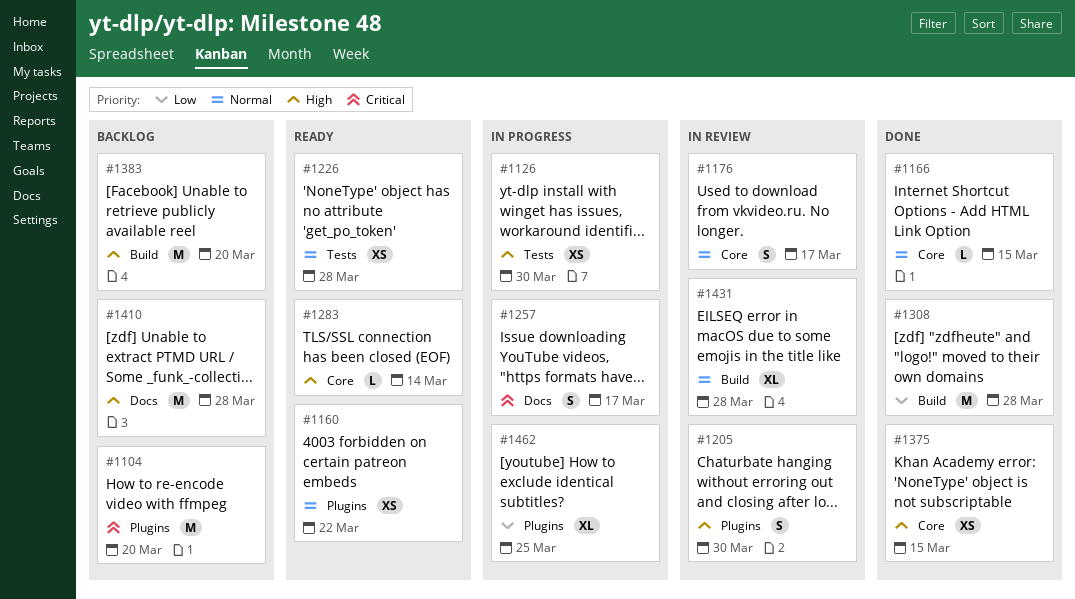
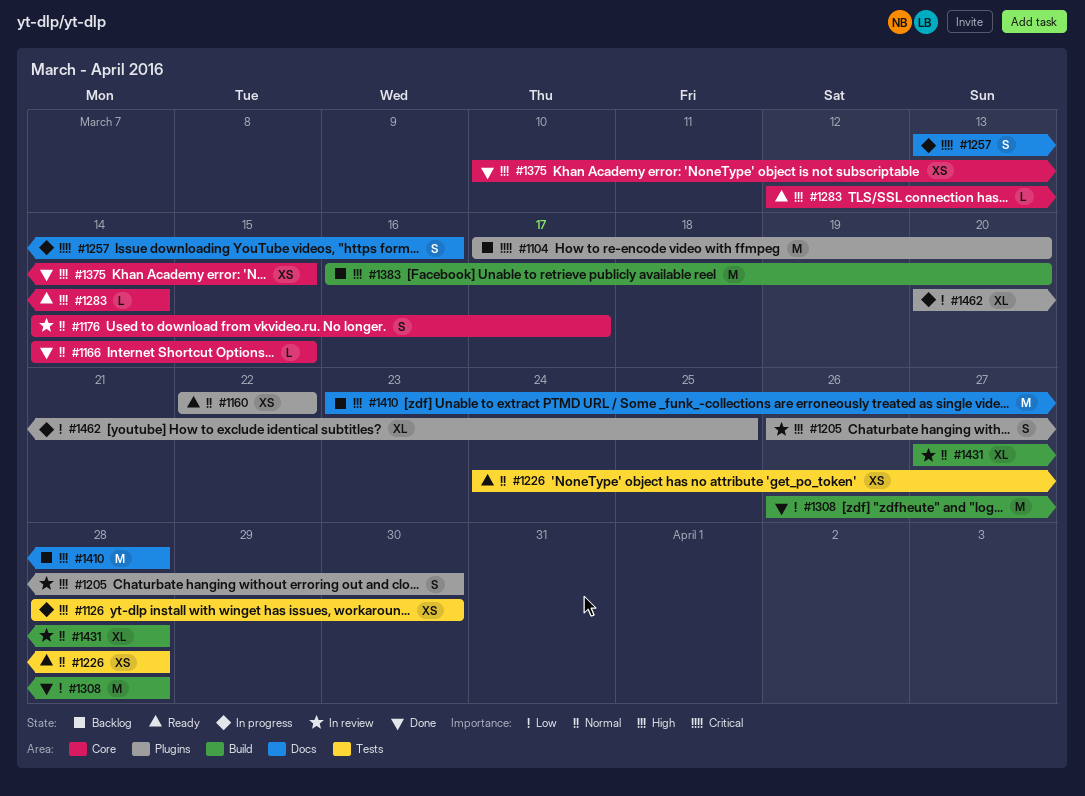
#1257, due: Mar 17 -> Mar 16

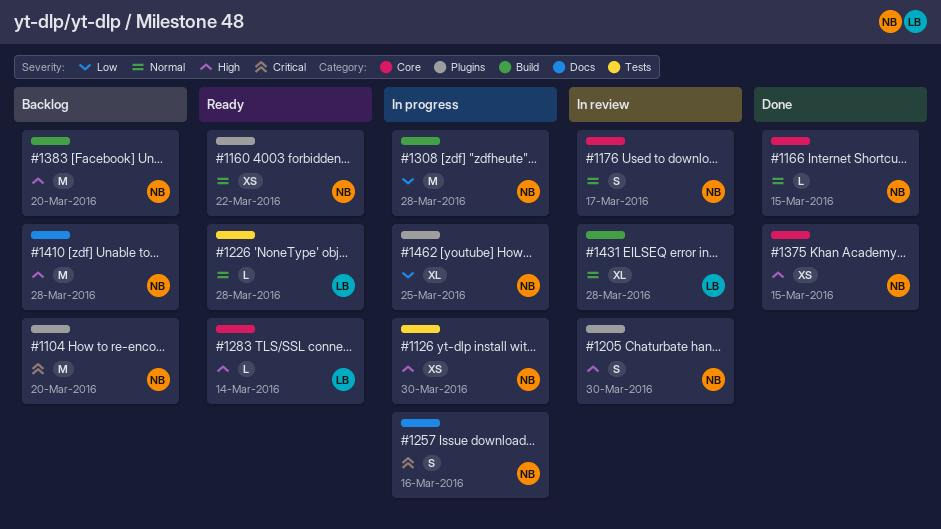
#1226, estimate: XS -> L
#1308, status: Done -> In progress

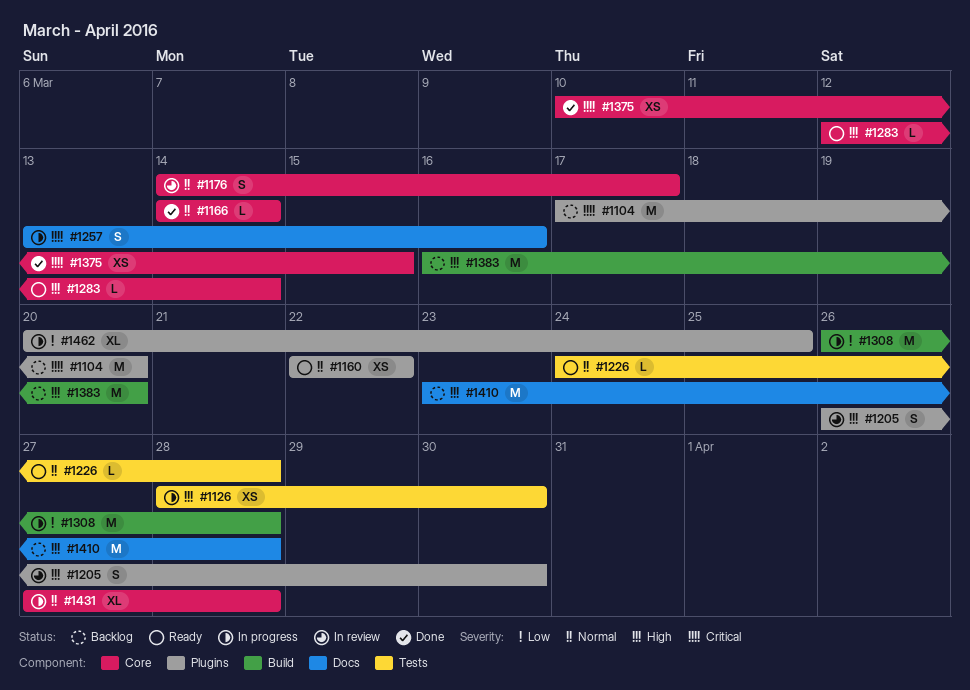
#1166, due: Mar 15 -> Mar 14
#1375, priority: High -> Critical
#1431, status: In review -> In progress
#1431, label: Build -> Core

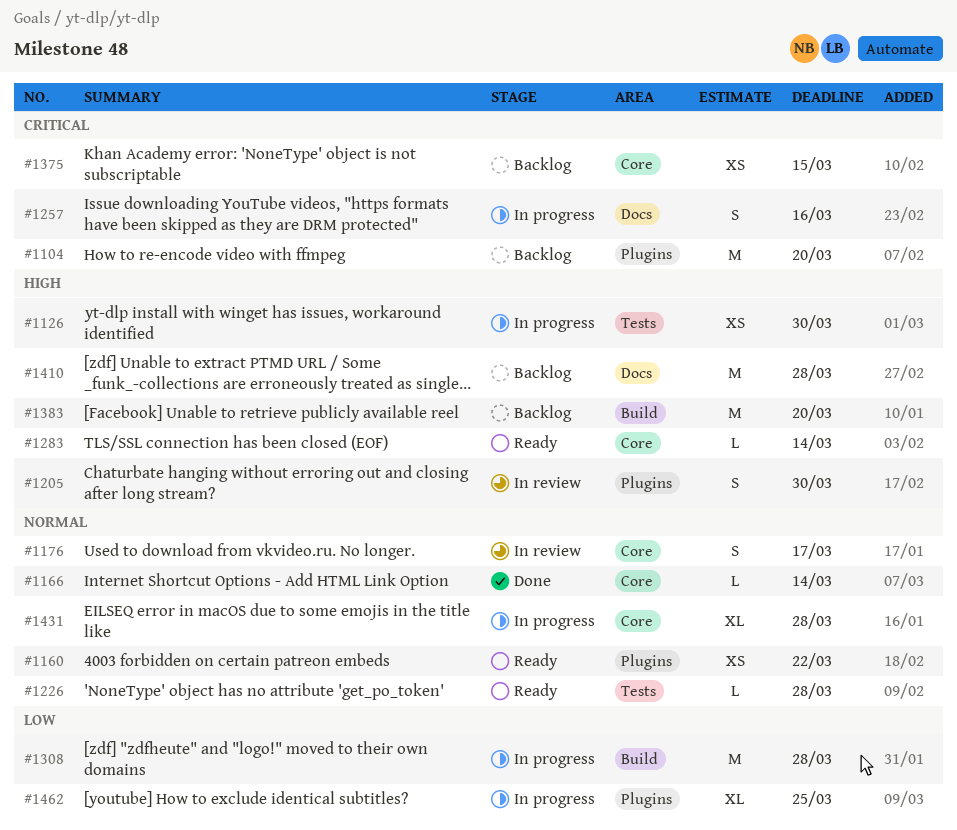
#1375, status: Done -> Backlog

